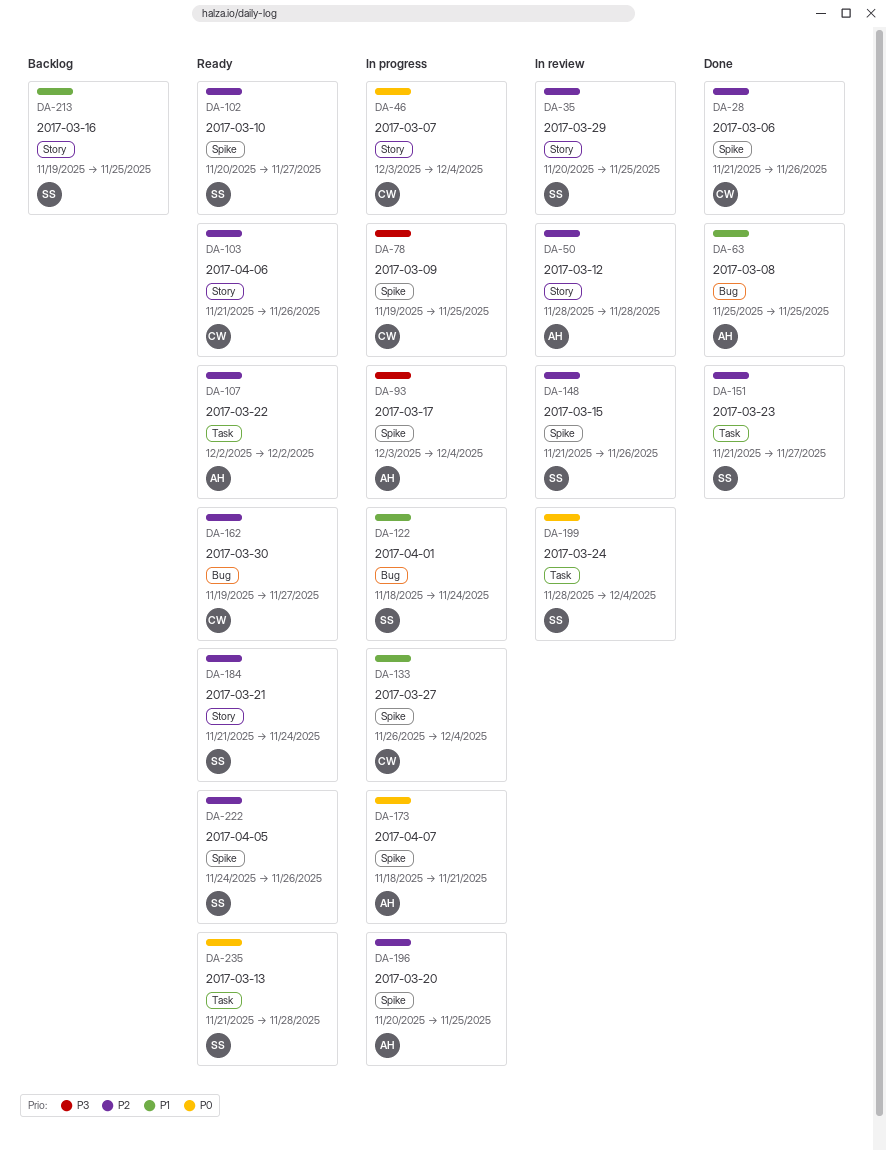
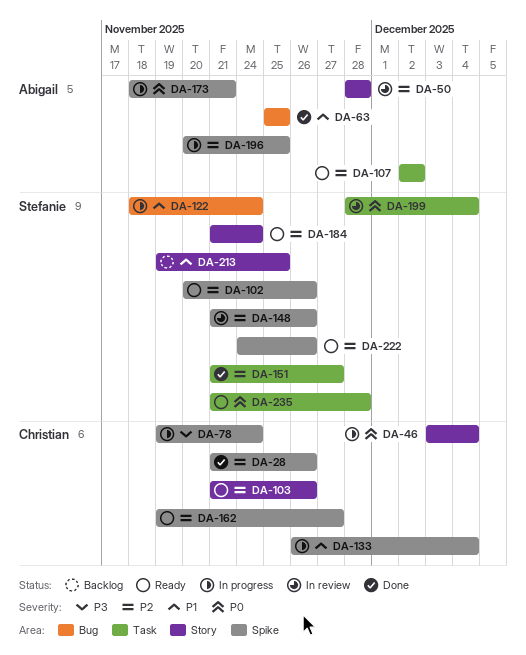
DA-35: present -> none
DA-78, due: Nov 25 -> Nov 24
DA-93: present -> none
DA-102, due: Nov 27 -> Nov 26
DA-162, label: Bug -> Spike

